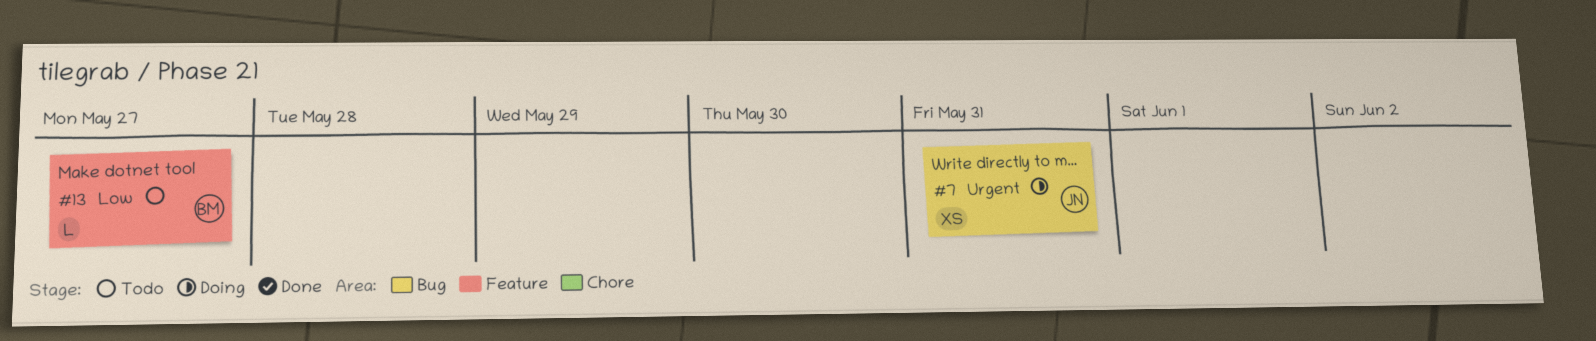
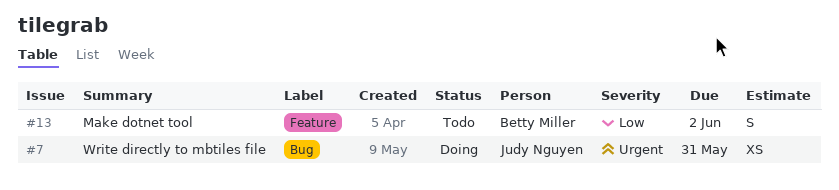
#13, estimate: L -> S
#13, due: May 27 -> Jun 2

